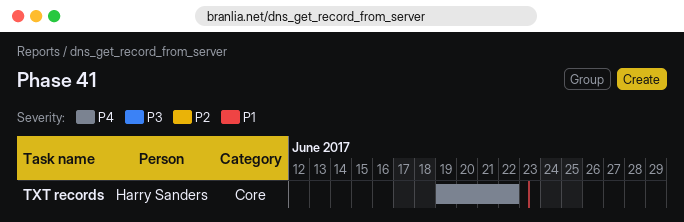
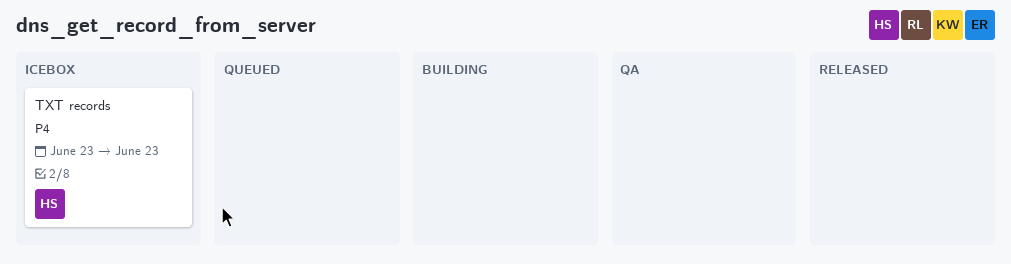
TXT records, start: Jun 19 -> Jun 23
TXT records, due: Jun 22 -> Jun 23

